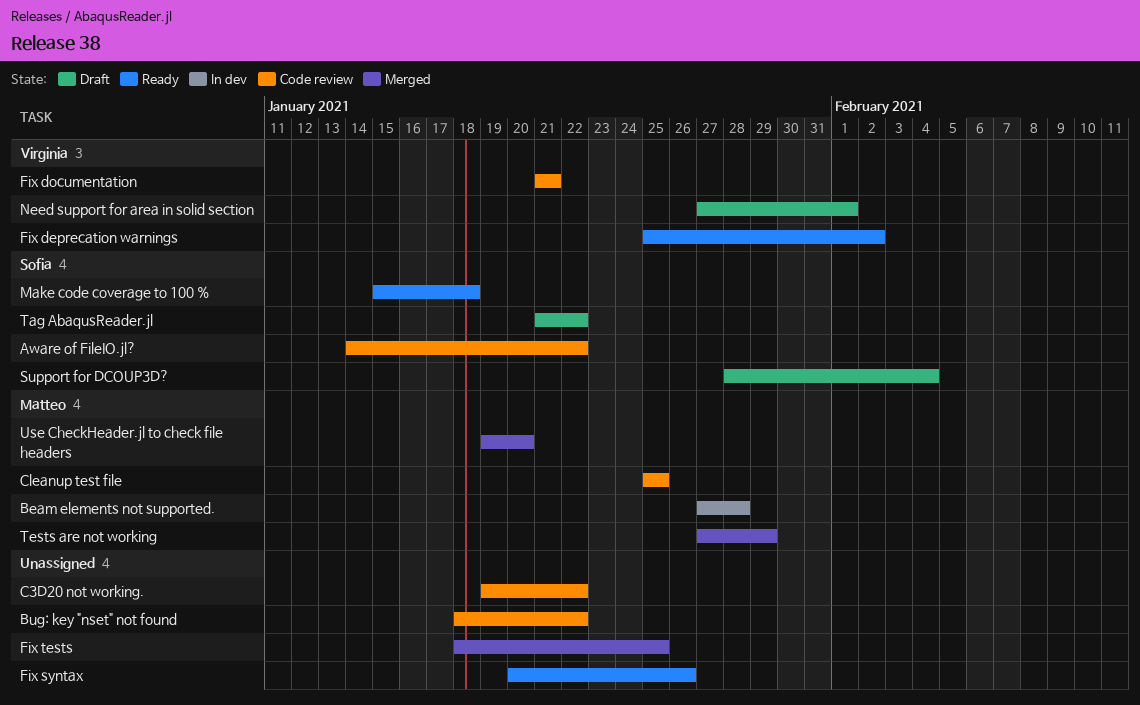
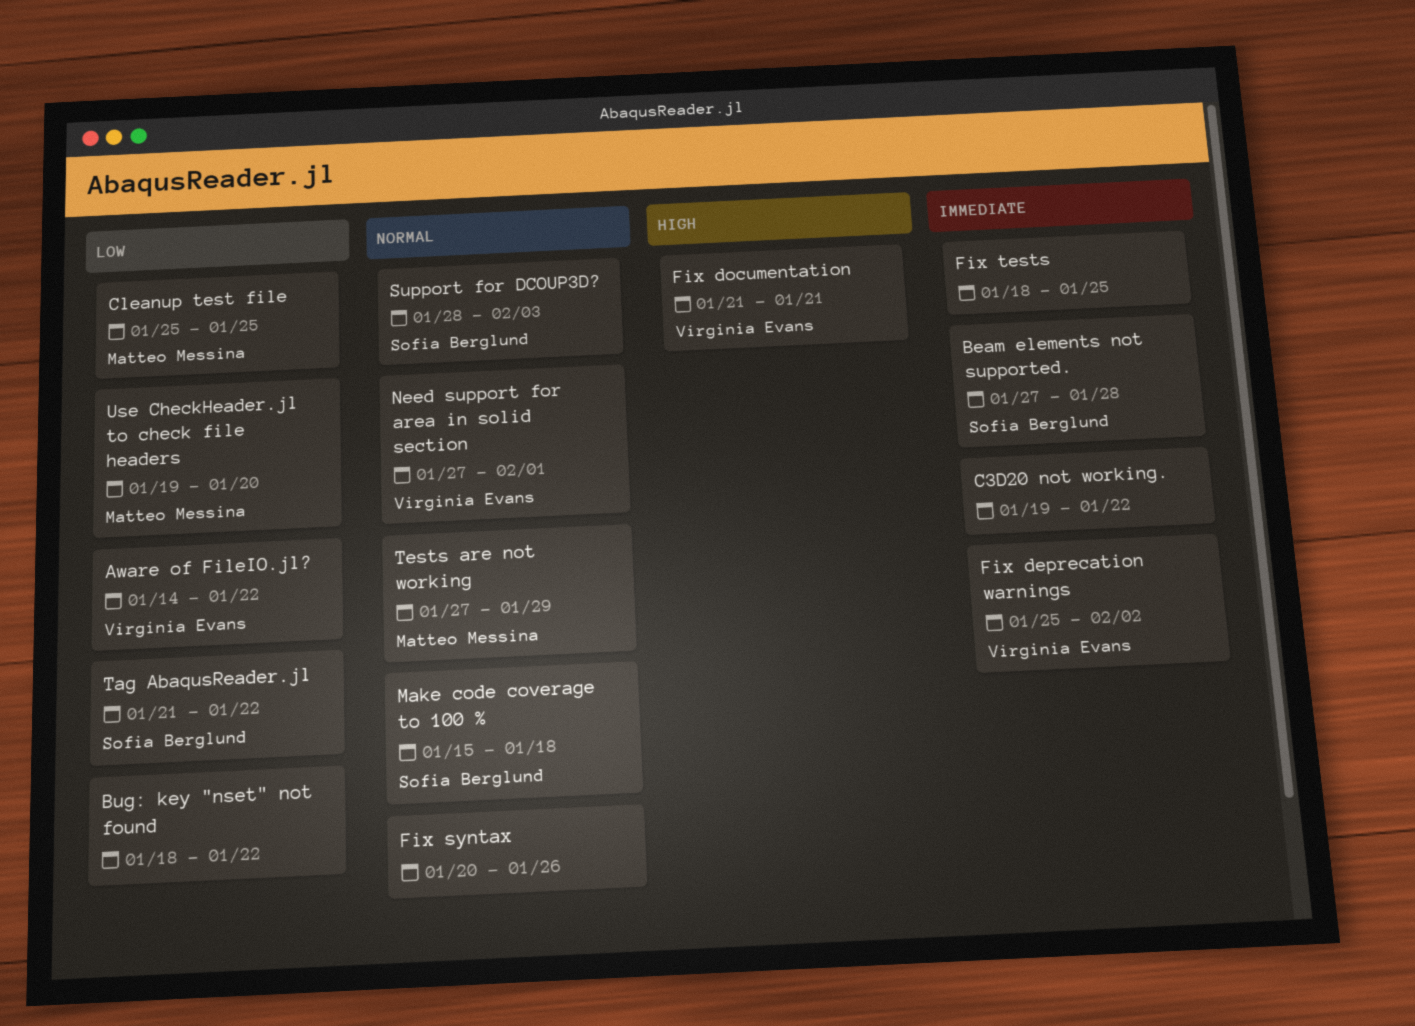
Aware of FileIO.jl?, owner: Sofia Berglund -> Virginia Evans
Beam elements not supported., owner: Matteo Messina -> Sofia Berglund
Support for DCOUP3D?, due: Feb 4 -> Feb 3

